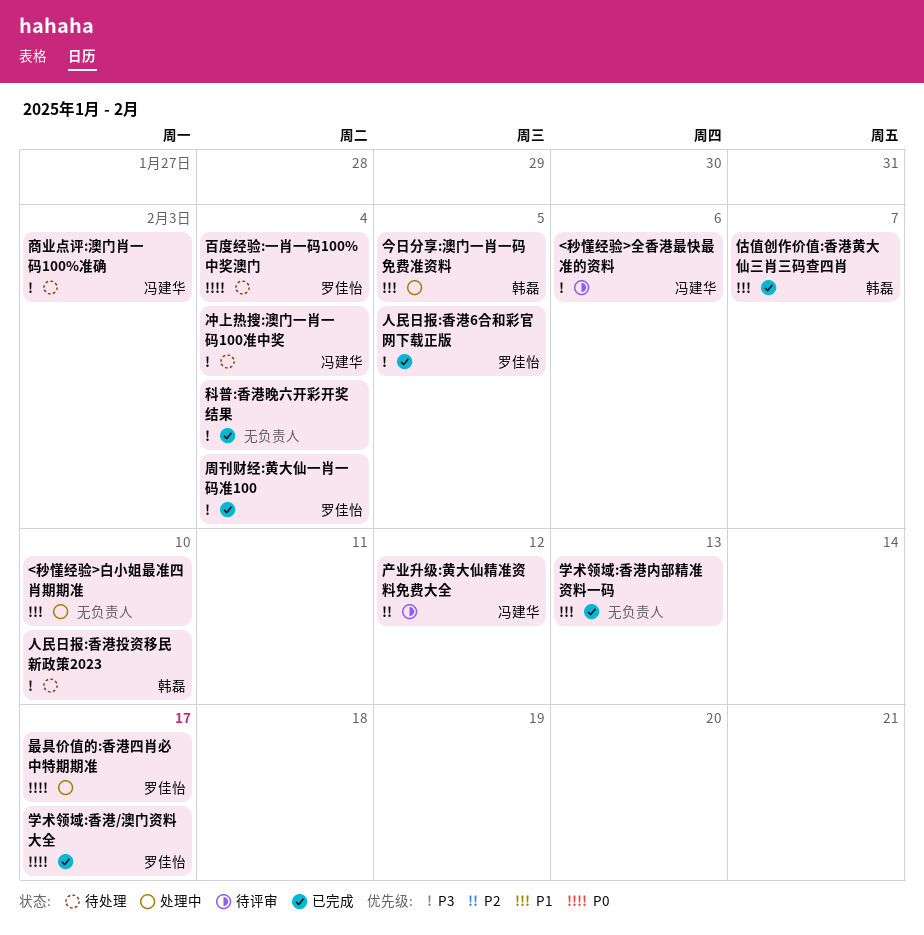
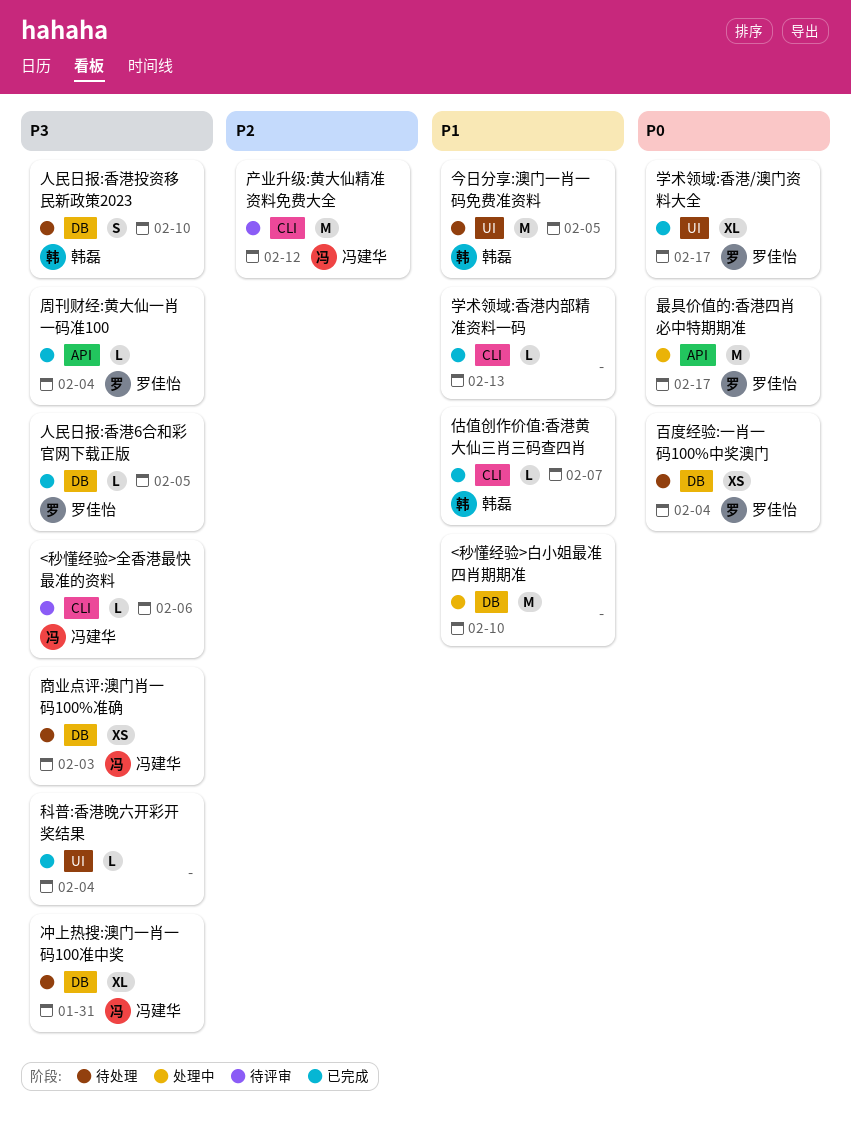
今日分享:澳门一肖一码免费准资料, status: 处理中 -> 待处理
冲上热搜:澳门一肖一码100准中奖, due: Feb 4 -> Jan 31

